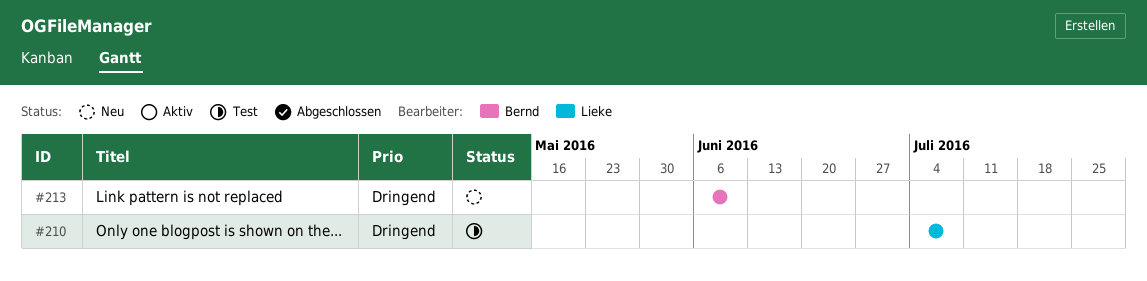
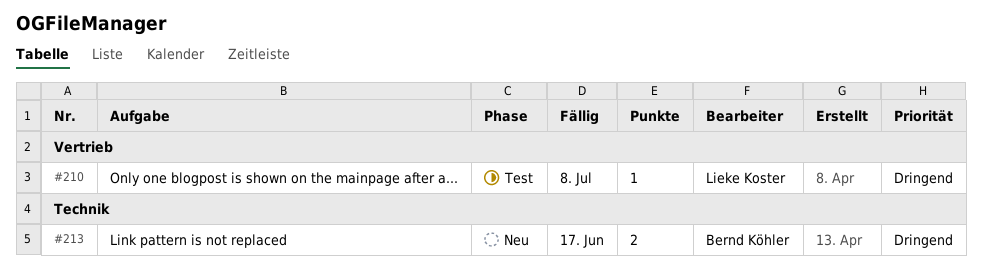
#213, due: Jun 10 -> Jun 17

